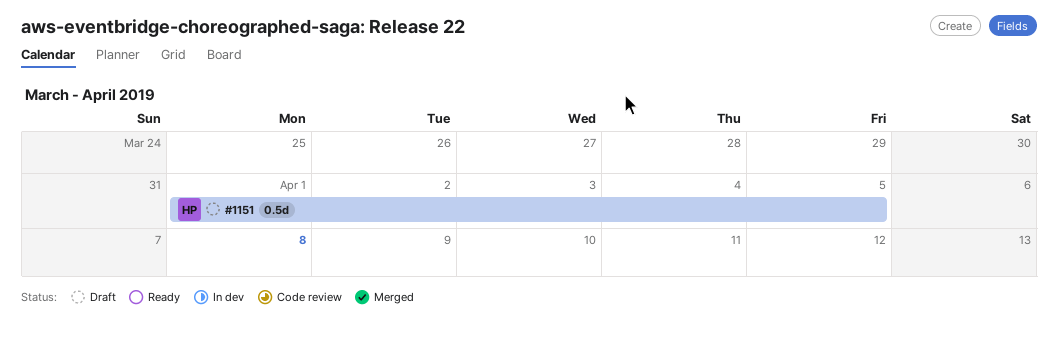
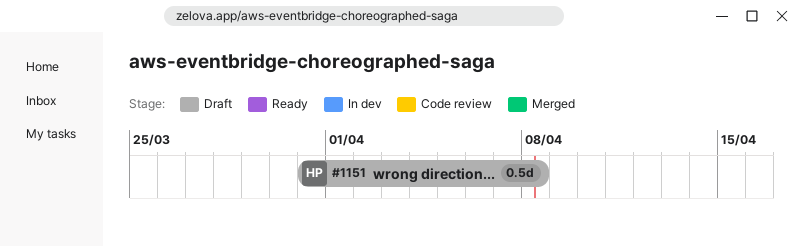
#1151, start: Apr 1 -> Mar 31
#1151, due: Apr 5 -> Apr 8

